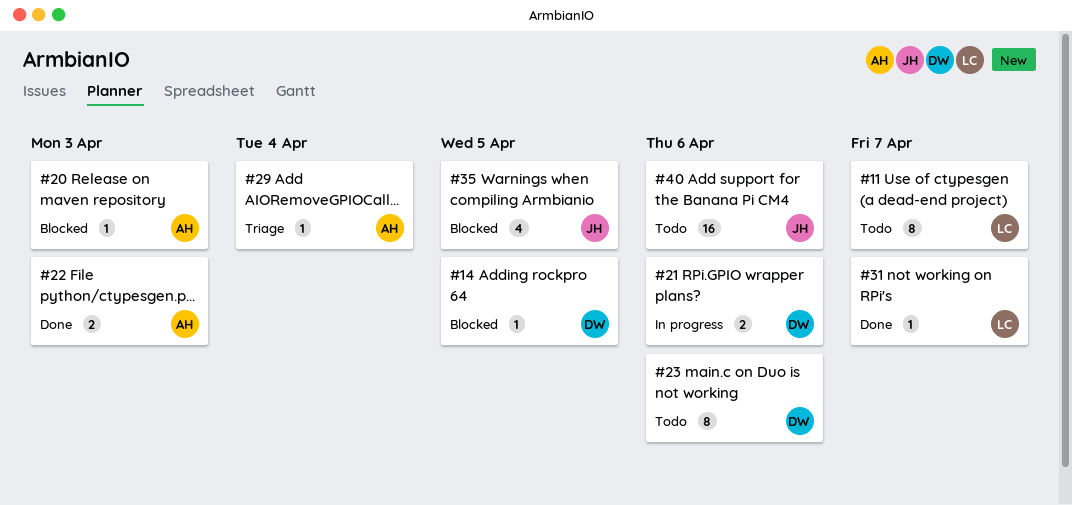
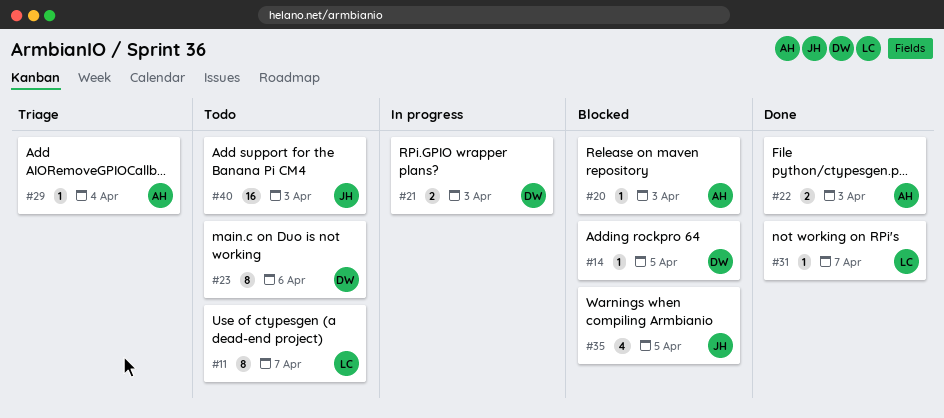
#21, due: Apr 6 -> Apr 3
#40, due: Apr 6 -> Apr 3

